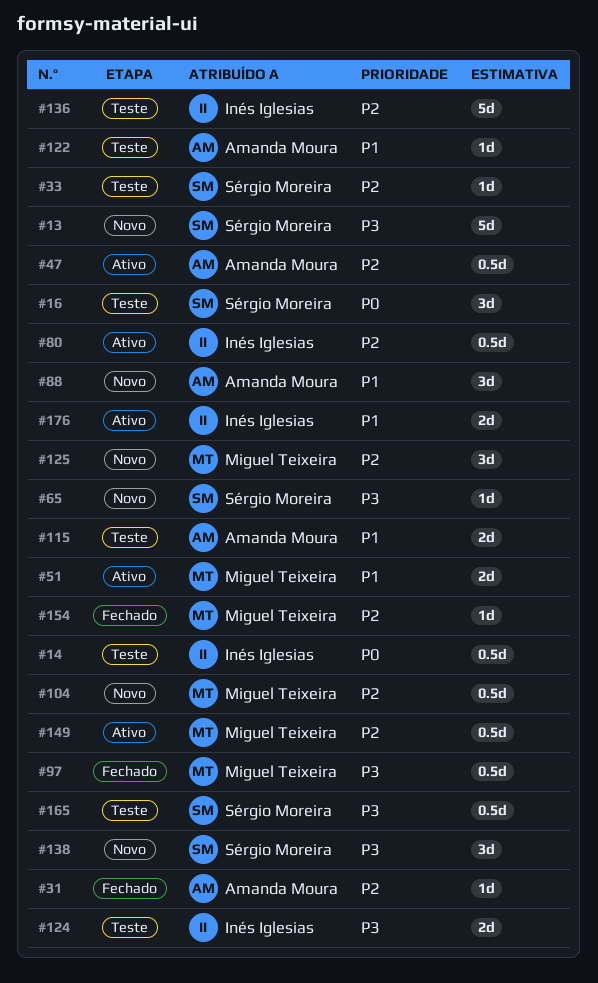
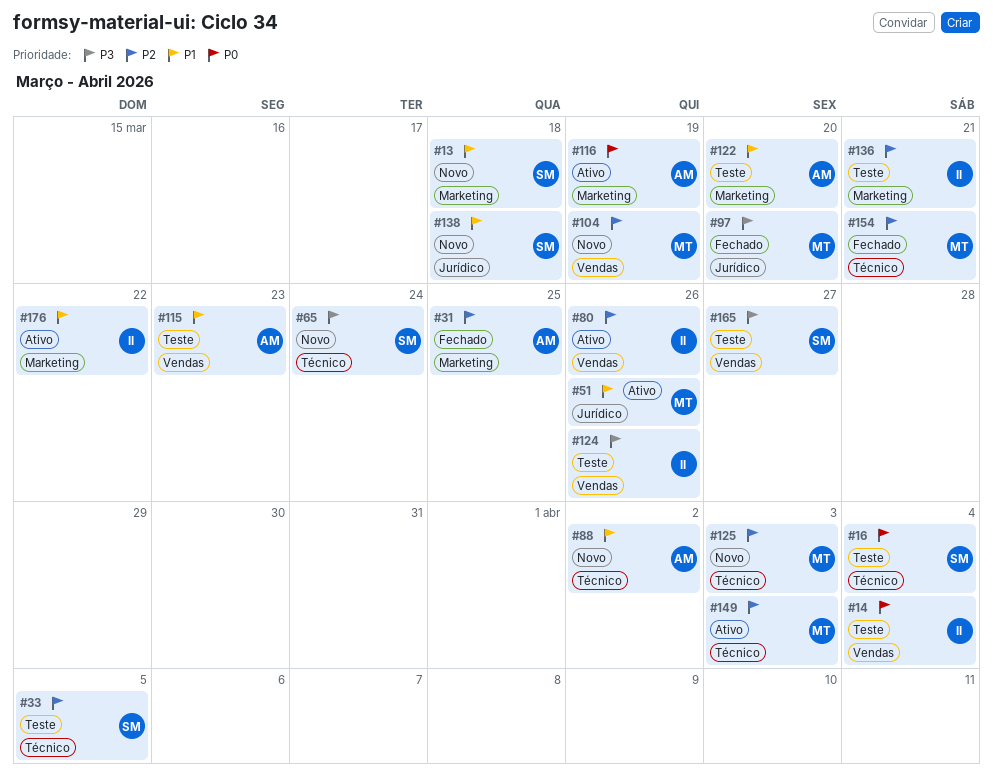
#13, priority: P3 -> P1
#47: present -> none
#116: none -> present
#138, priority: P3 -> P1

